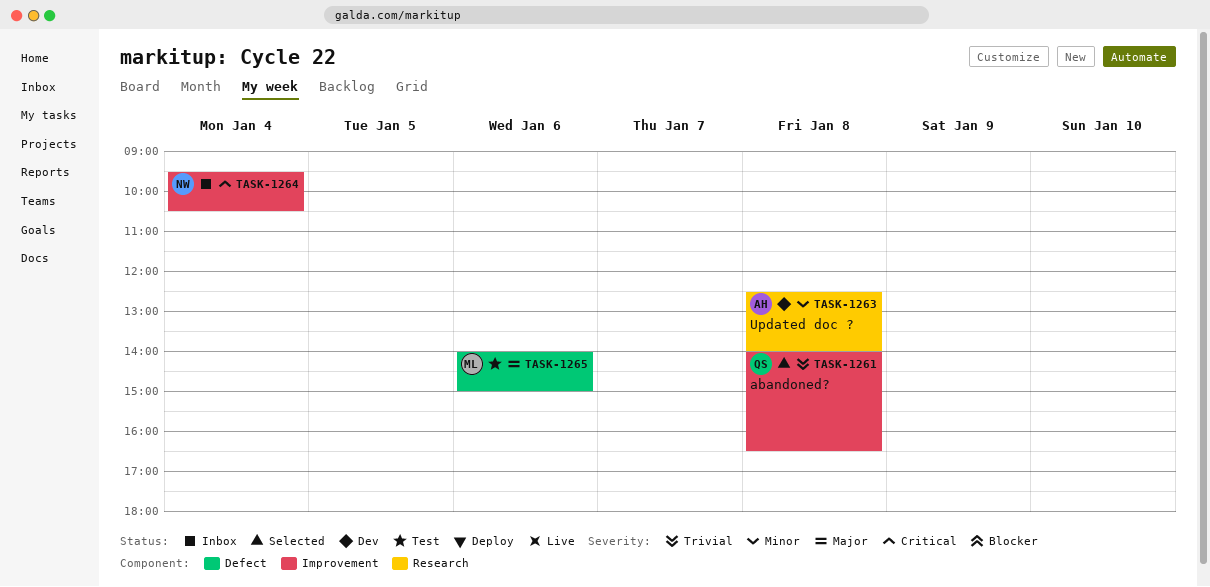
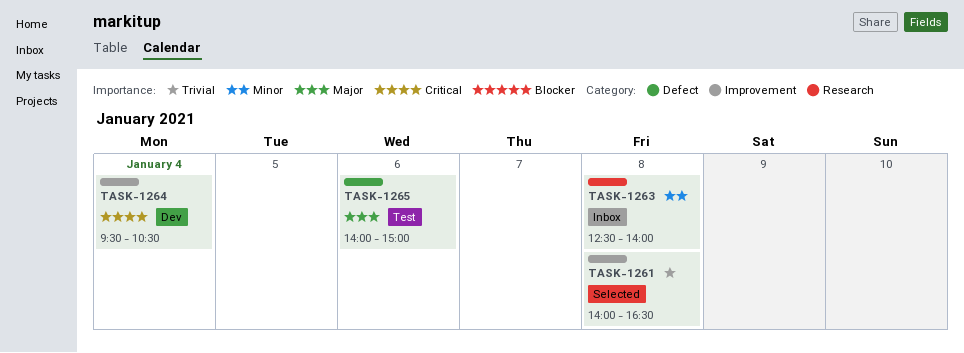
TASK-1263, status: Dev -> Inbox
TASK-1264, status: Inbox -> Dev

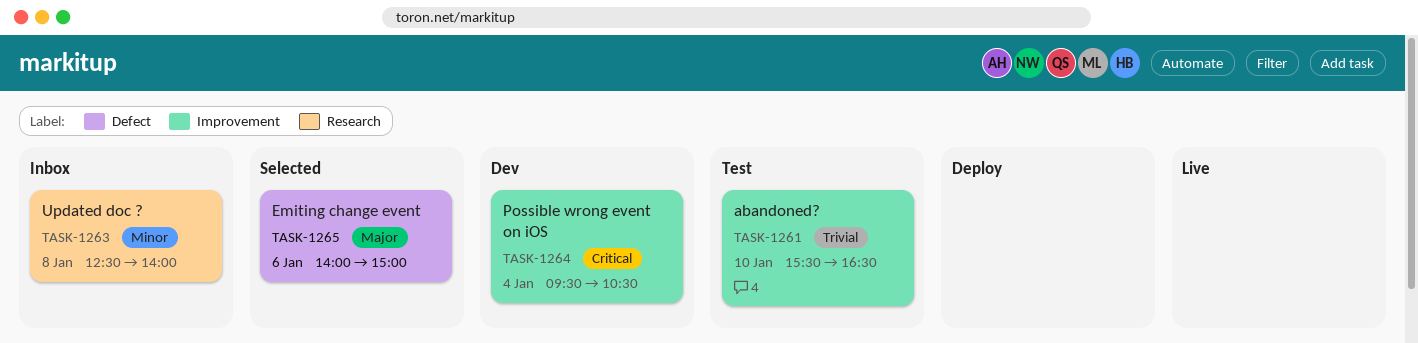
TASK-1261, status: Selected -> Test
TASK-1261, day: Jan 8 -> Jan 10
TASK-1261, begins: 14:00 -> 15:30
TASK-1265, status: Test -> Selected

